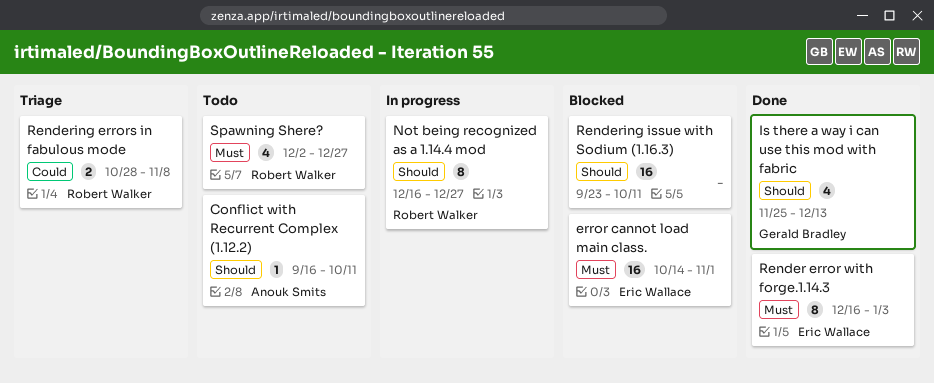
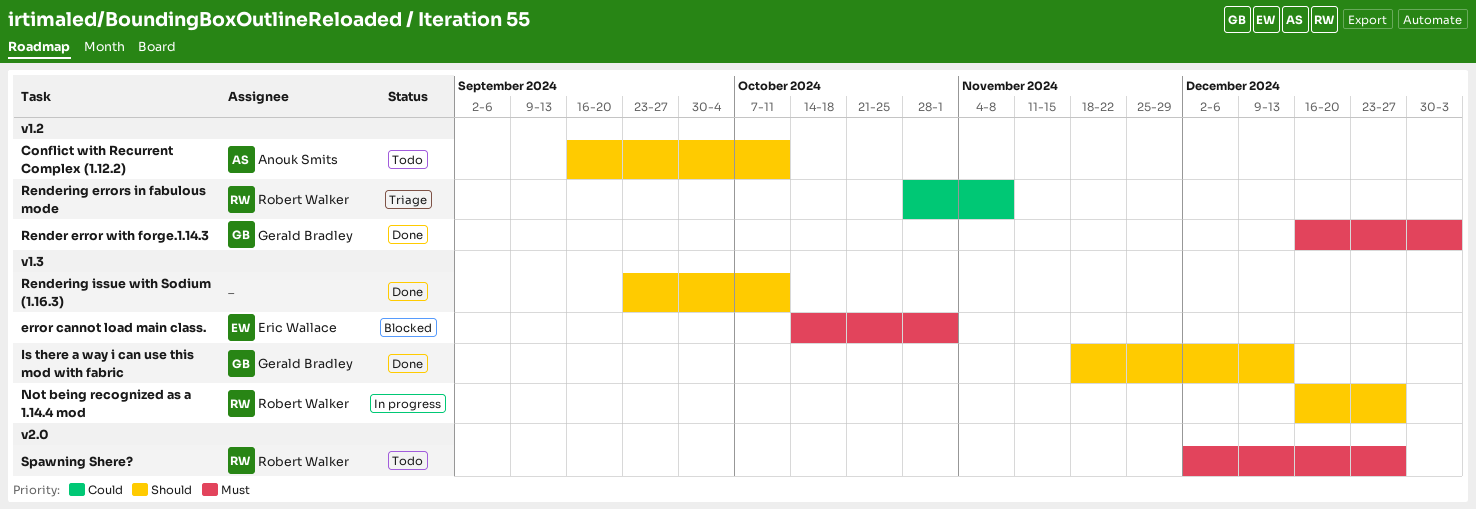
Is there a way i can use this mod with fabric, start: Nov 25 -> Nov 18
Render error with forge.1.14.3, owner: Eric Wallace -> Gerald Bradley
Rendering issue with Sodium (1.16.3), status: Blocked -> Done

